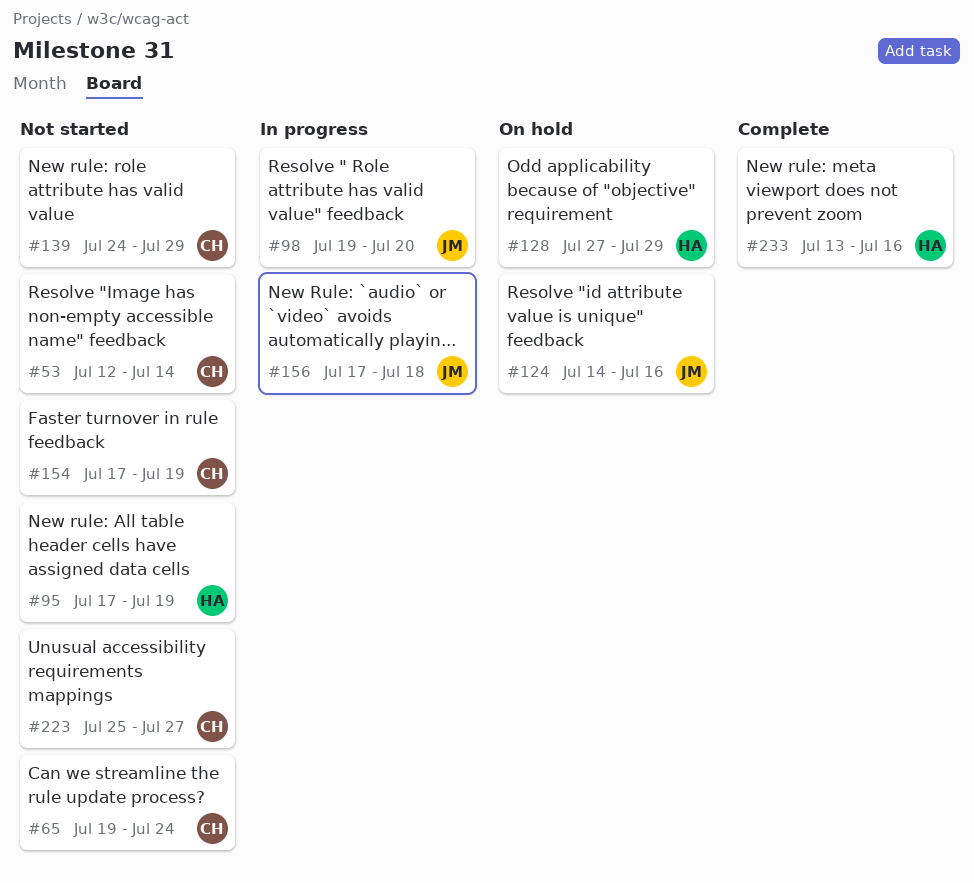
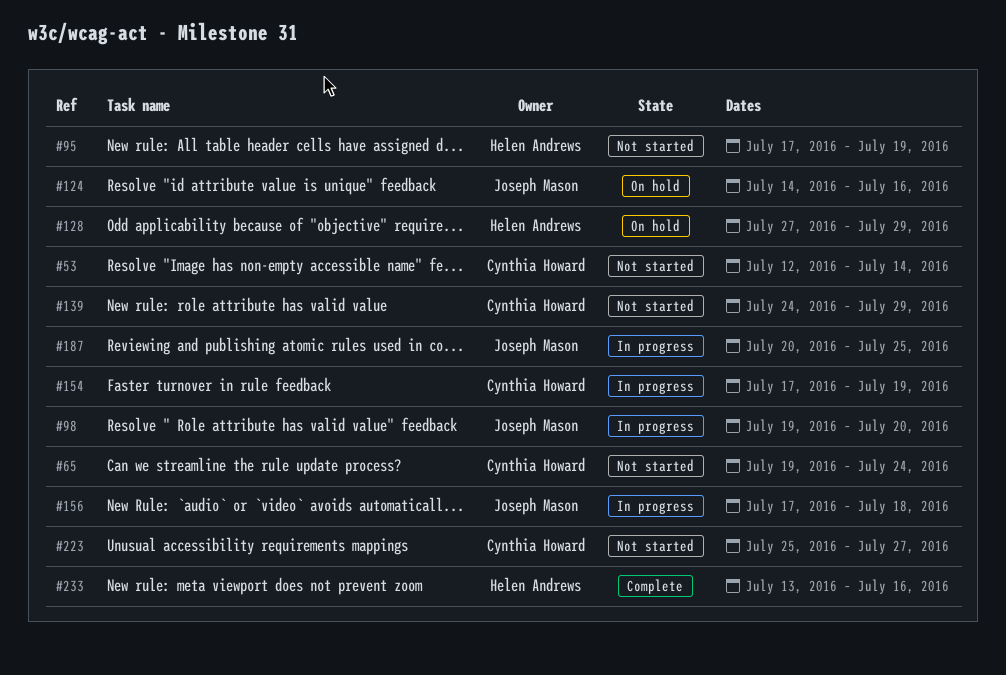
#154, status: Not started -> In progress
#187: none -> present

